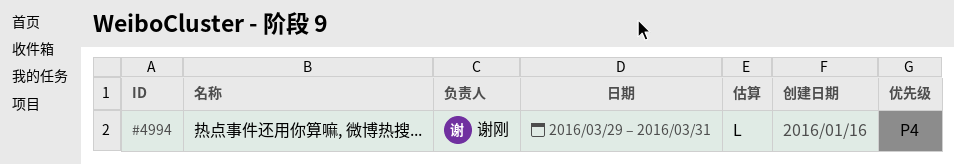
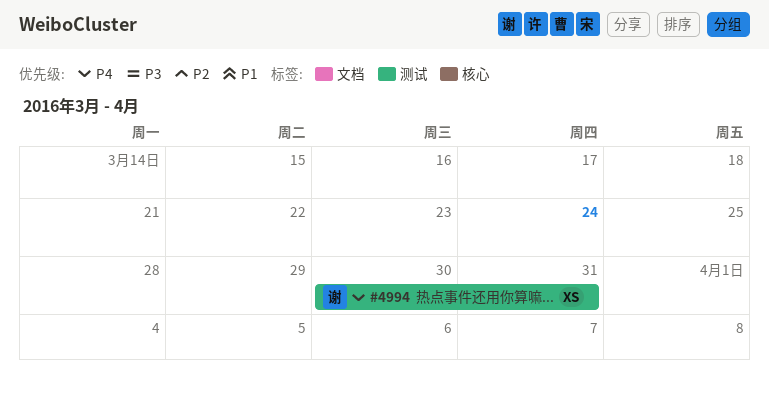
#4994, estimate: L -> XS
#4994, start: Mar 29 -> Mar 30

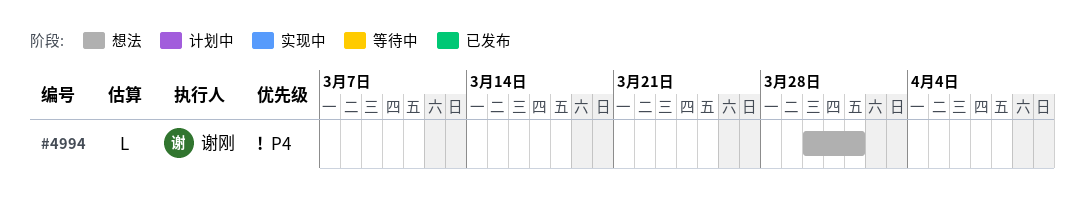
#4994, estimate: XS -> L
#4994, due: Mar 31 -> Apr 1

